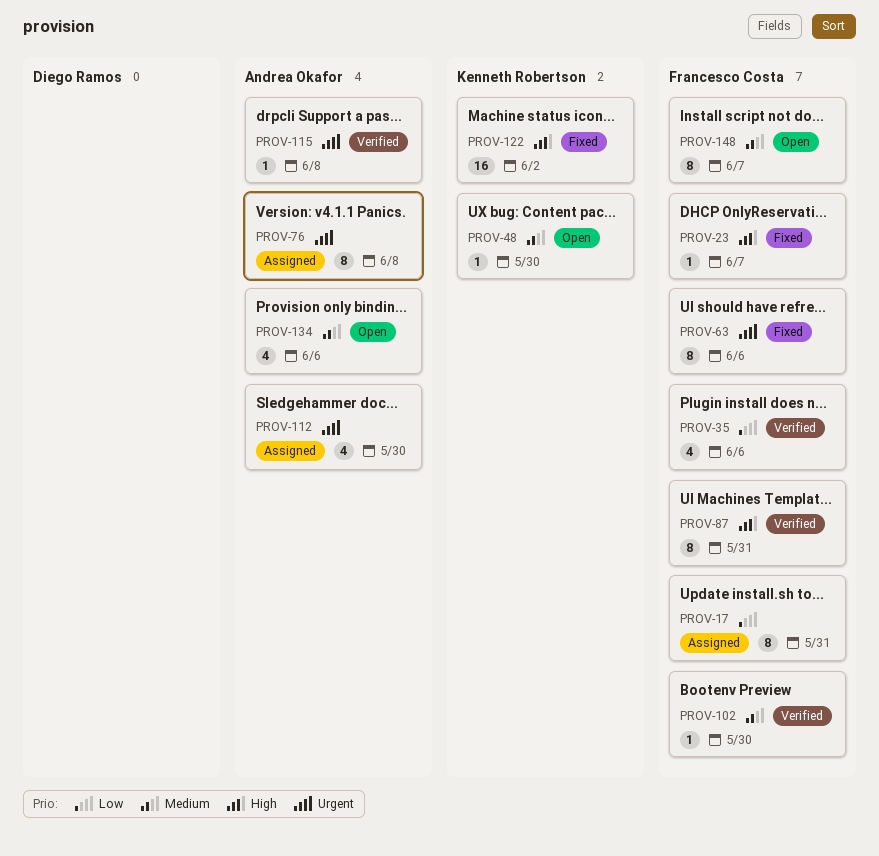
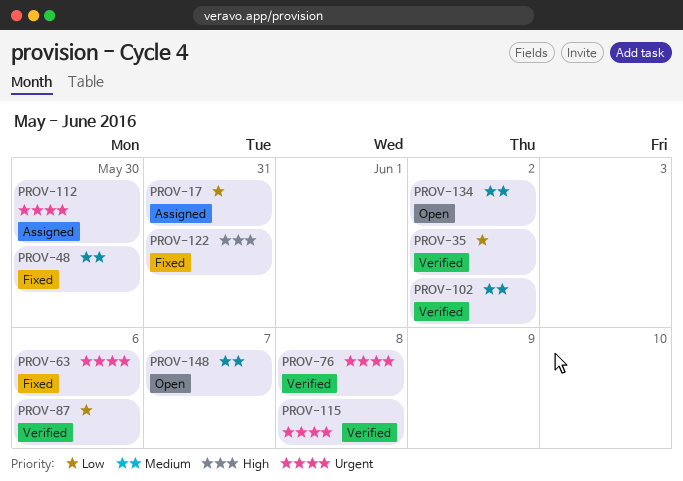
PROV-23: present -> none
PROV-35, due: Jun 6 -> Jun 2
PROV-48, status: Open -> Fixed
PROV-76, status: Assigned -> Verified
PROV-87, priority: High -> Low
PROV-87, due: May 31 -> Jun 6
PROV-102, due: May 30 -> Jun 2
PROV-122, due: Jun 2 -> May 31
PROV-134, due: Jun 6 -> Jun 2

